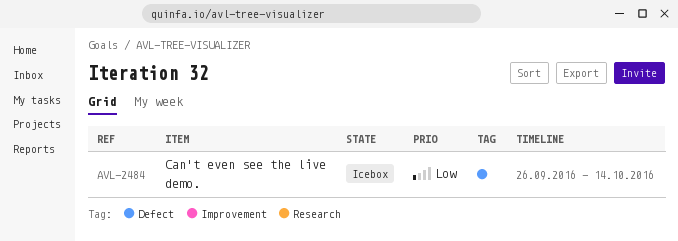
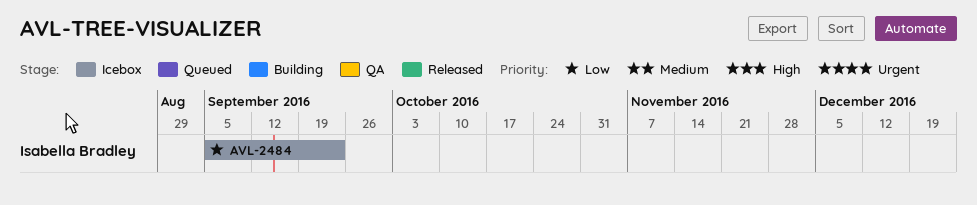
AVL-2484, start: Sep 26 -> Sep 5
AVL-2484, due: Oct 14 -> Sep 23

